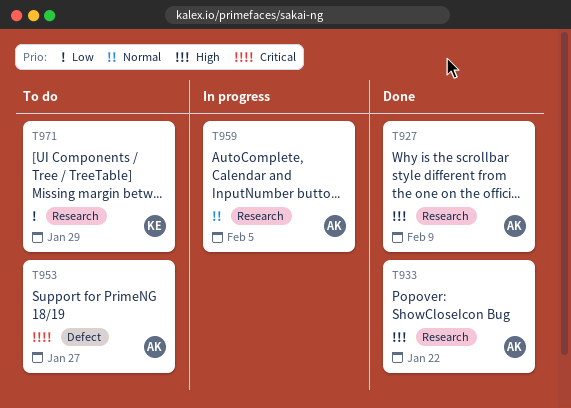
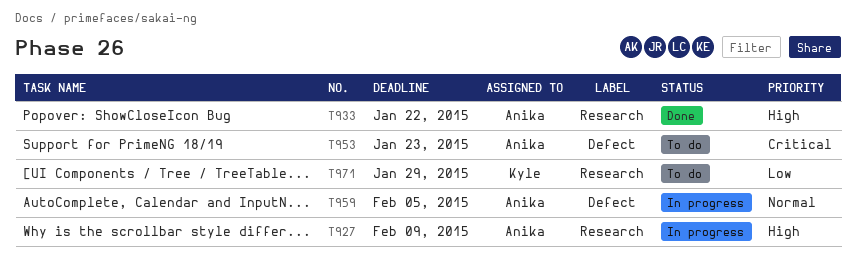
T927, status: Done -> In progress
T953, due: Jan 27 -> Jan 23
T959, label: Research -> Defect

